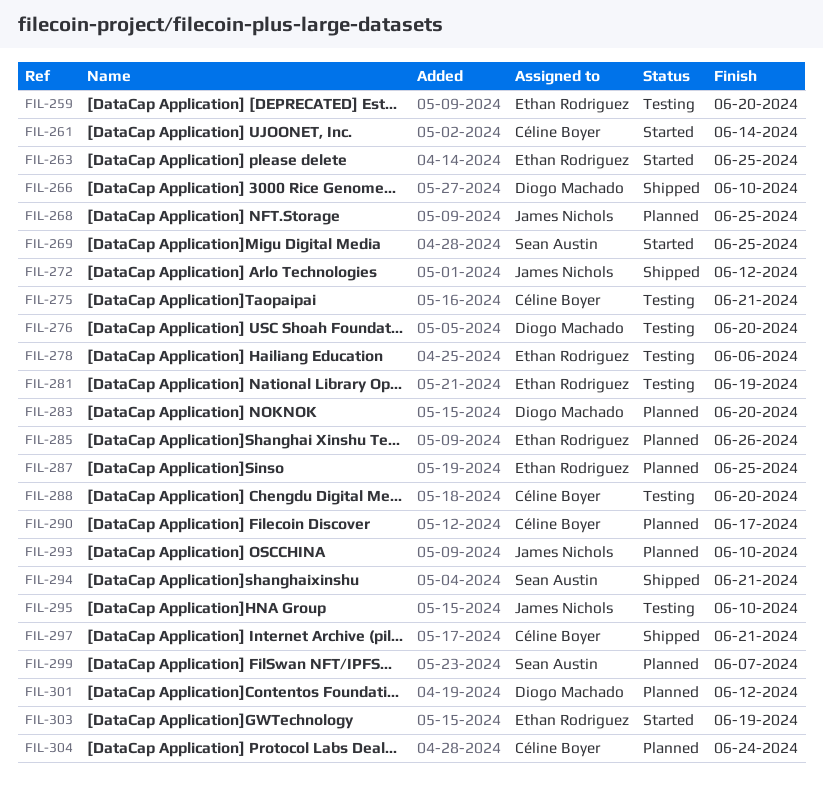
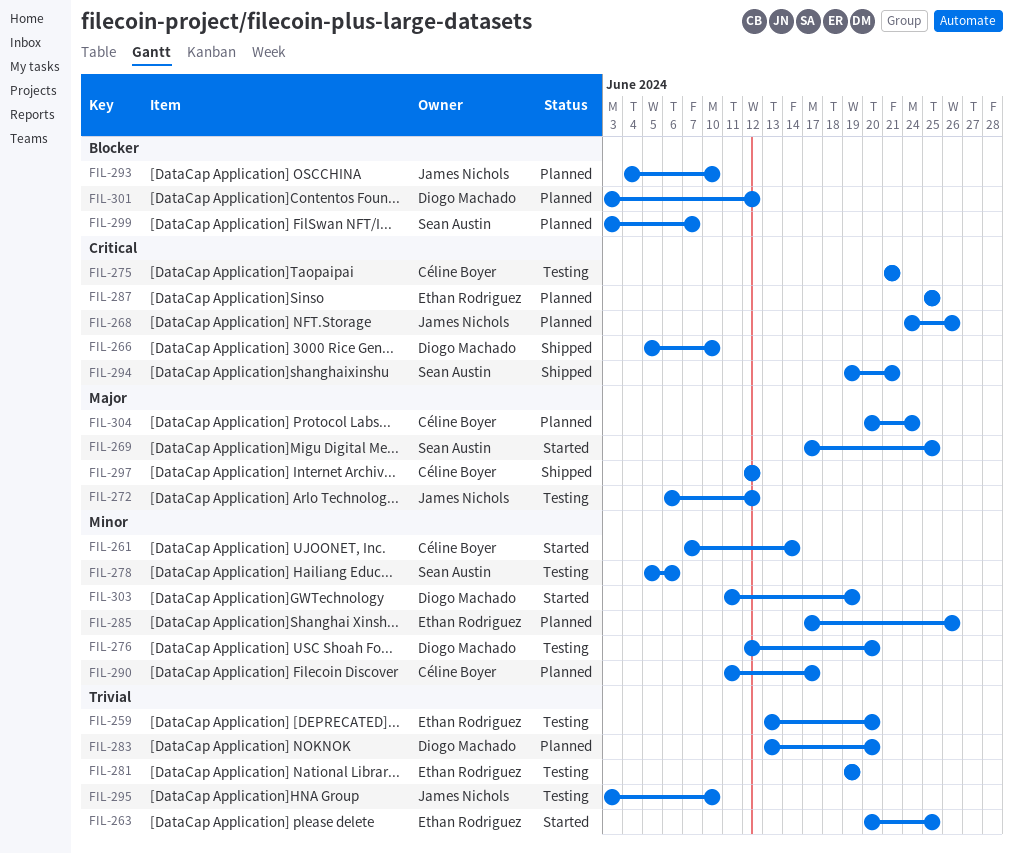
FIL-268, due: Jun 25 -> Jun 26
FIL-272, status: Shipped -> Testing
FIL-278, owner: Ethan Rodriguez -> Sean Austin
FIL-288: present -> none
FIL-297, due: Jun 21 -> Jun 12
FIL-303, owner: Ethan Rodriguez -> Diogo Machado

